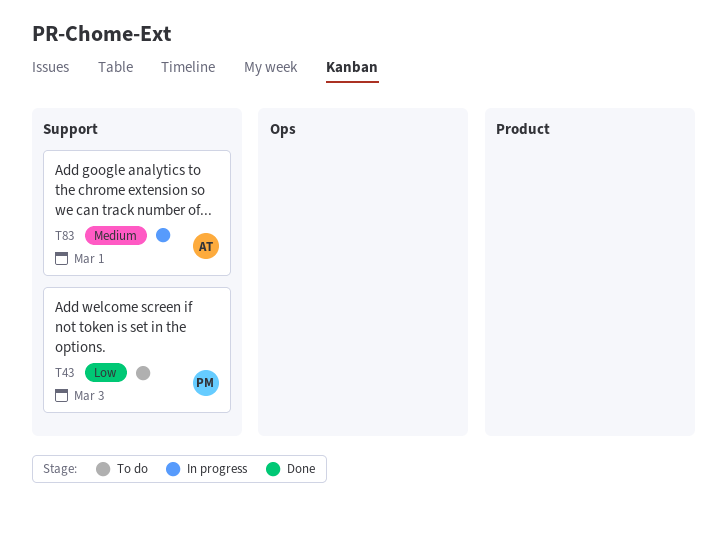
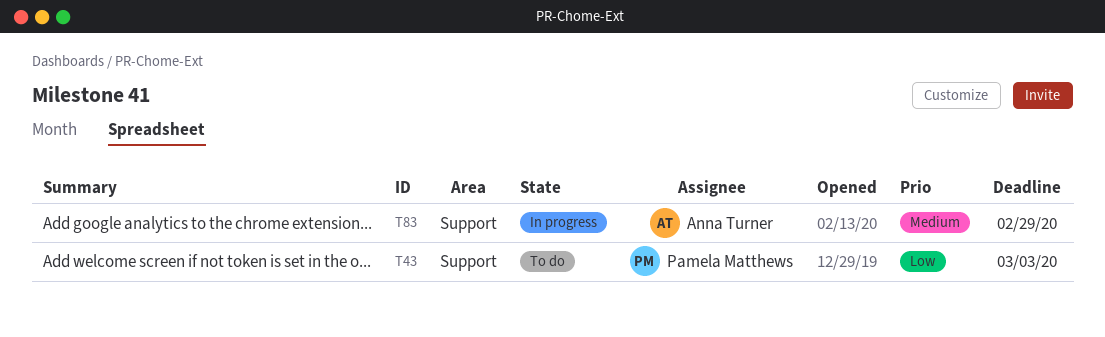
T83, due: Mar 1 -> Feb 29

